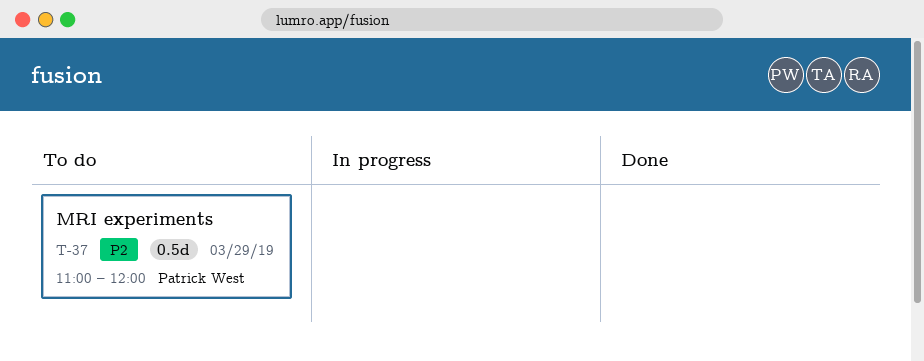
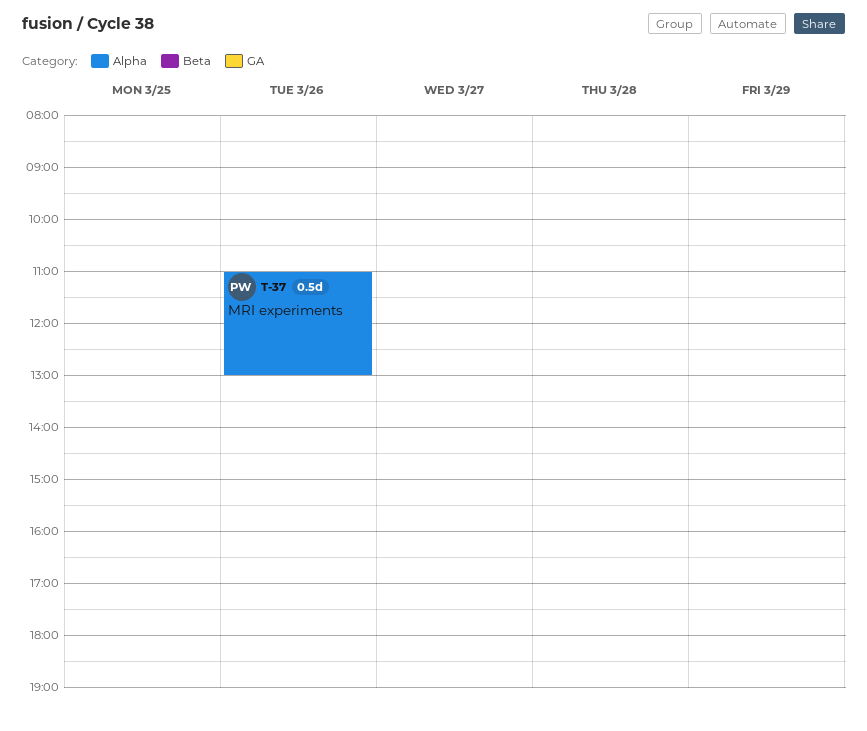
T-37, day: Mar 29 -> Mar 26
T-37, ends: 12:00 -> 13:00

